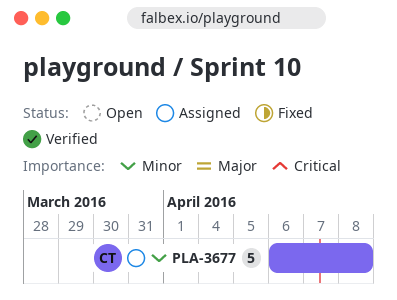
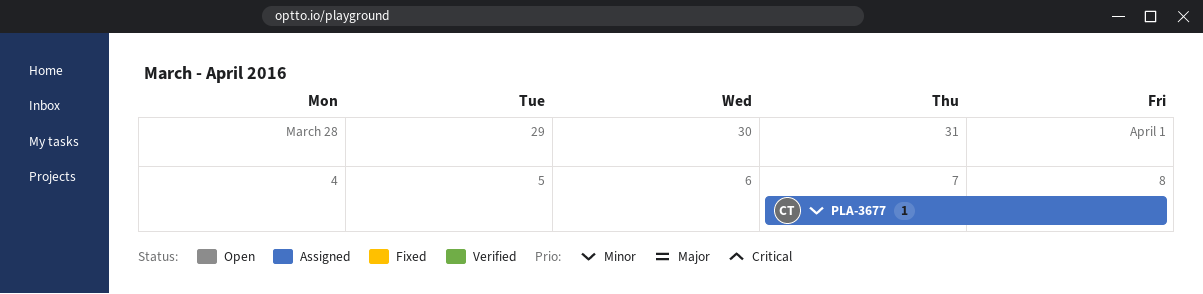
PLA-3677, estimate: 5 -> 1
PLA-3677, start: Apr 6 -> Apr 7

